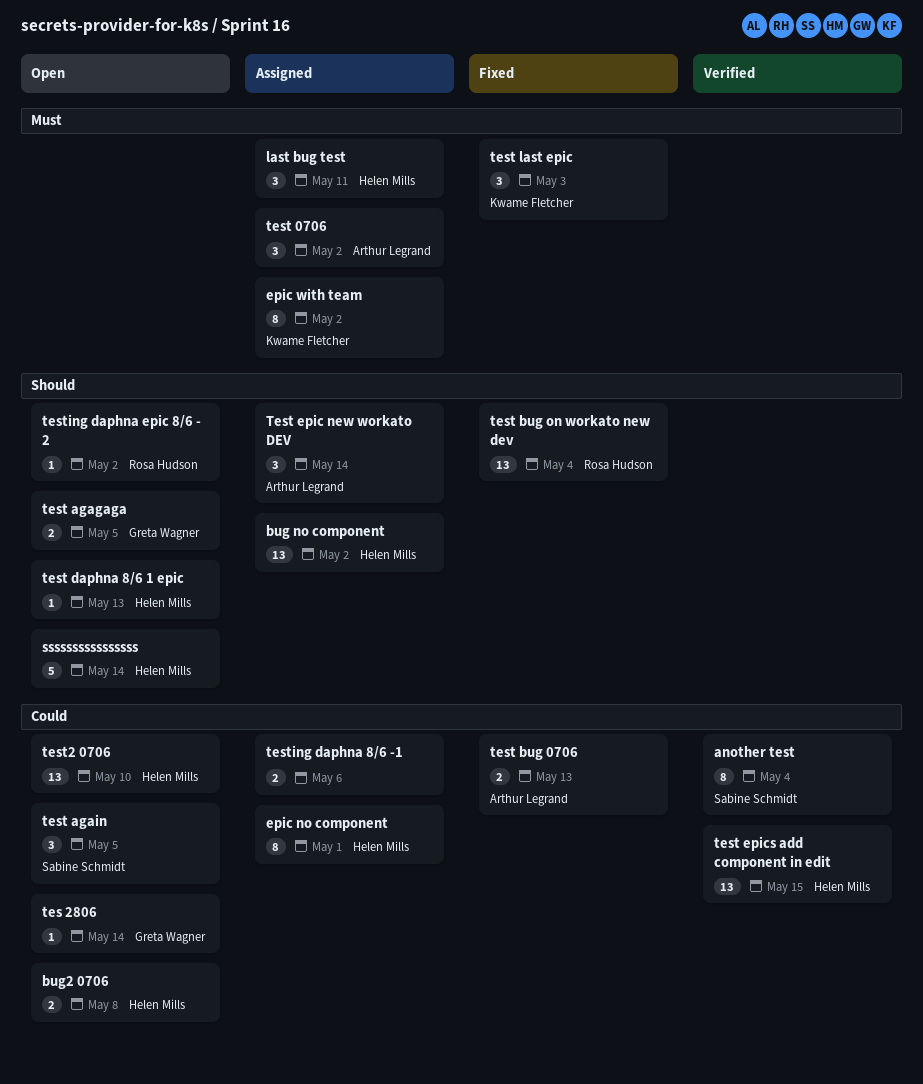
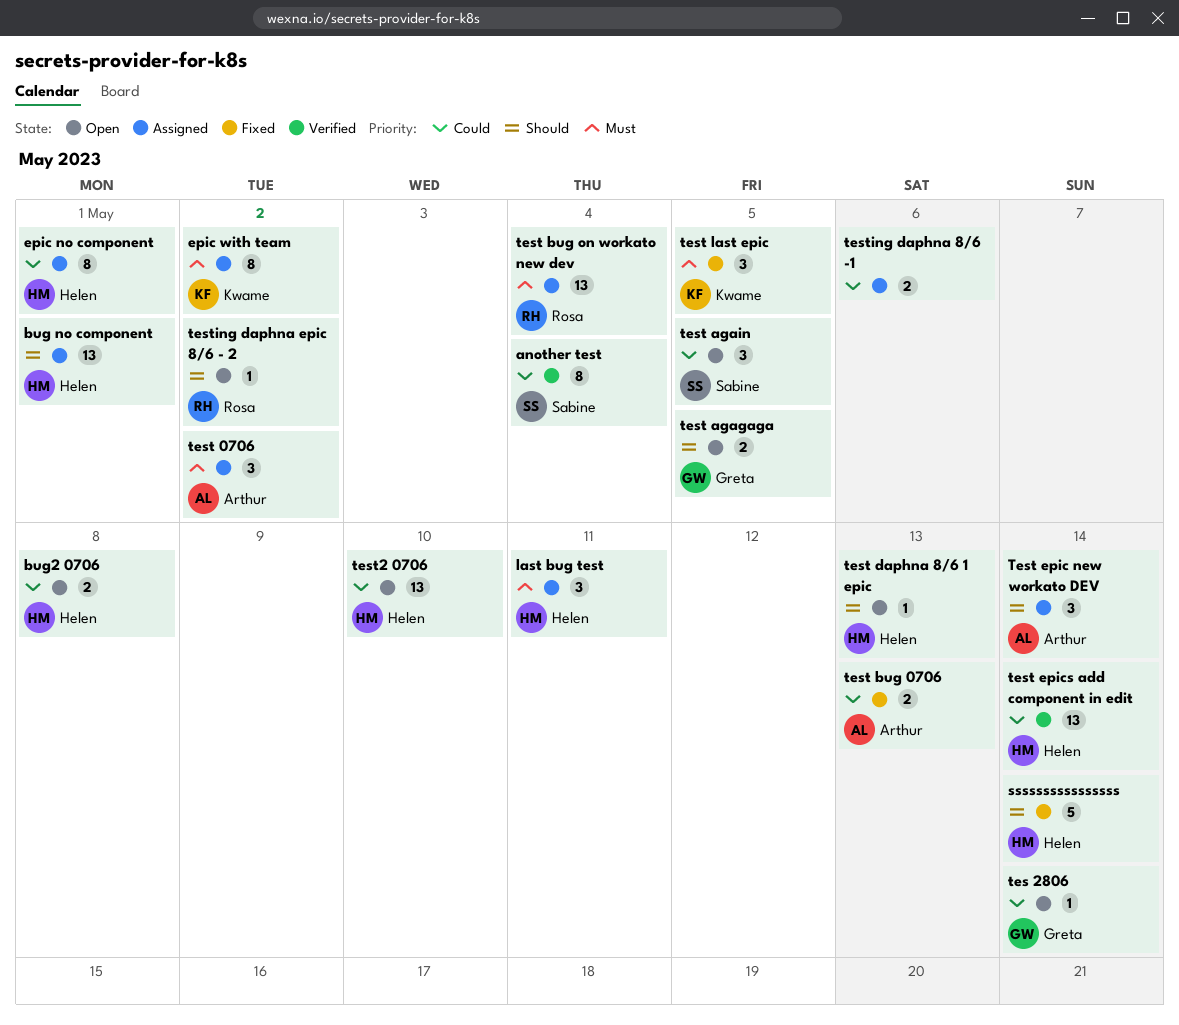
bug no component, due: May 2 -> May 1
ssssssssssssssss, status: Open -> Fixed
test bug on workato new dev, status: Fixed -> Assigned
test bug on workato new dev, priority: Should -> Must
test epics add component in edit, due: May 15 -> May 14
test last epic, due: May 3 -> May 5

